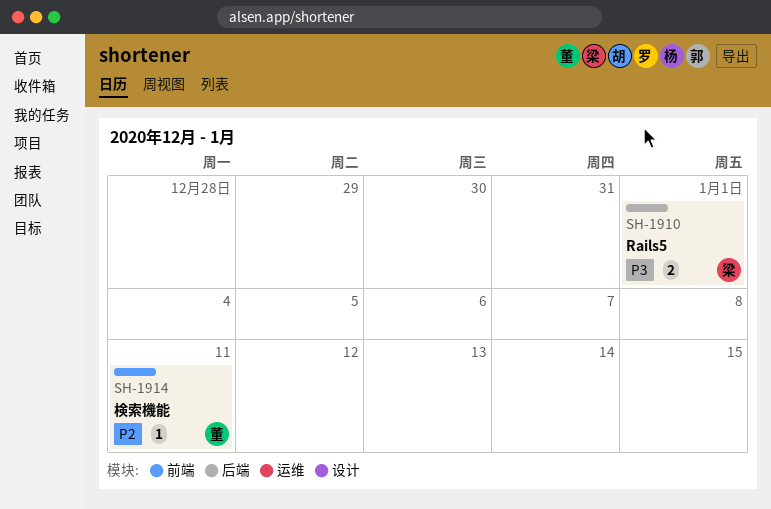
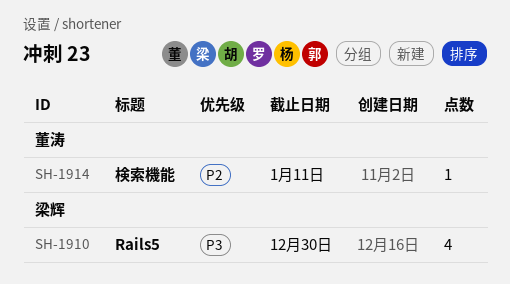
SH-1910, estimate: 2 -> 4
SH-1910, due: Jan 1 -> Dec 30

